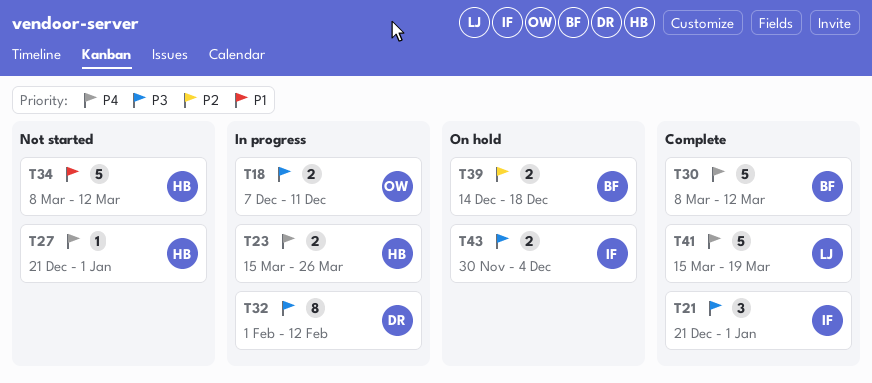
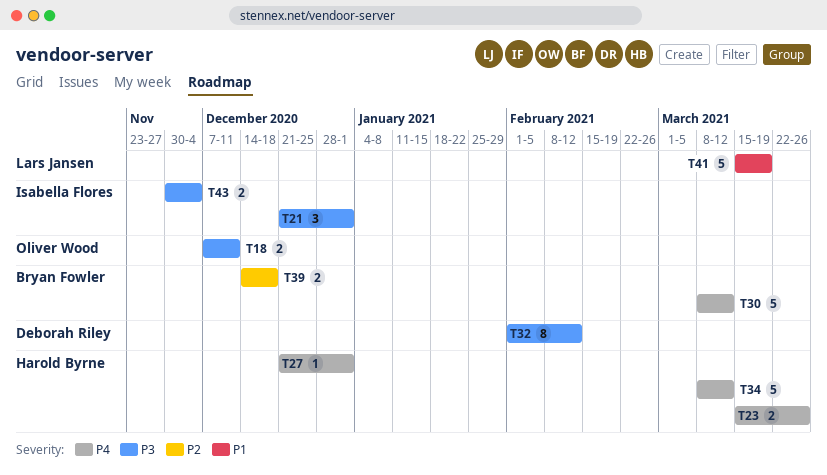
T34, priority: P1 -> P4
T41, priority: P4 -> P1

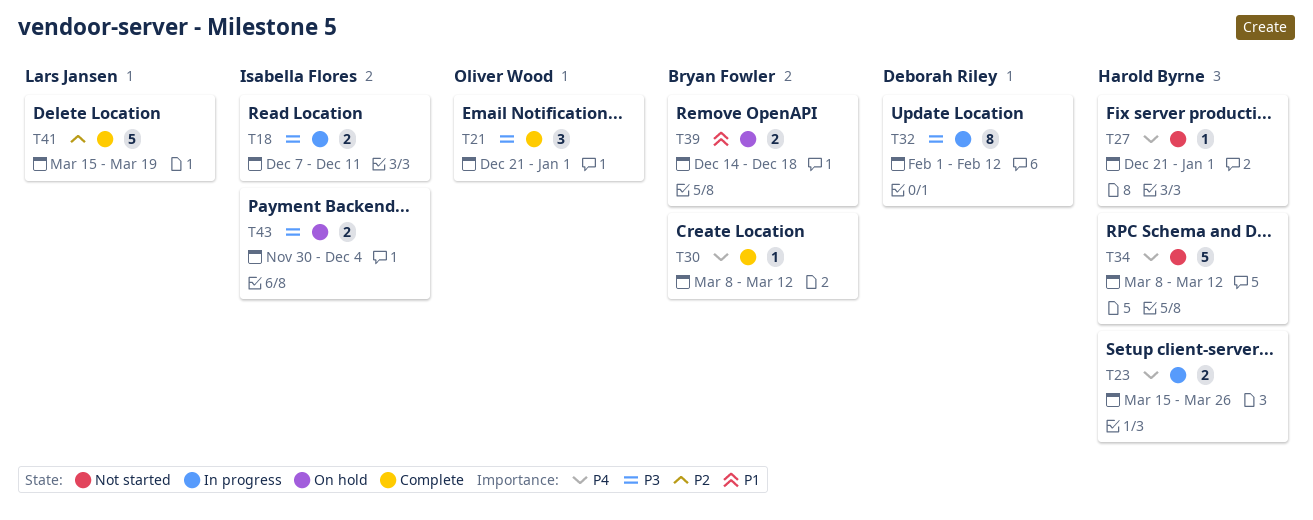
T18, owner: Oliver Wood -> Isabella Flores
T21, owner: Isabella Flores -> Oliver Wood
T30, estimate: 5 -> 1
T39, priority: P2 -> P1
T41, priority: P1 -> P2

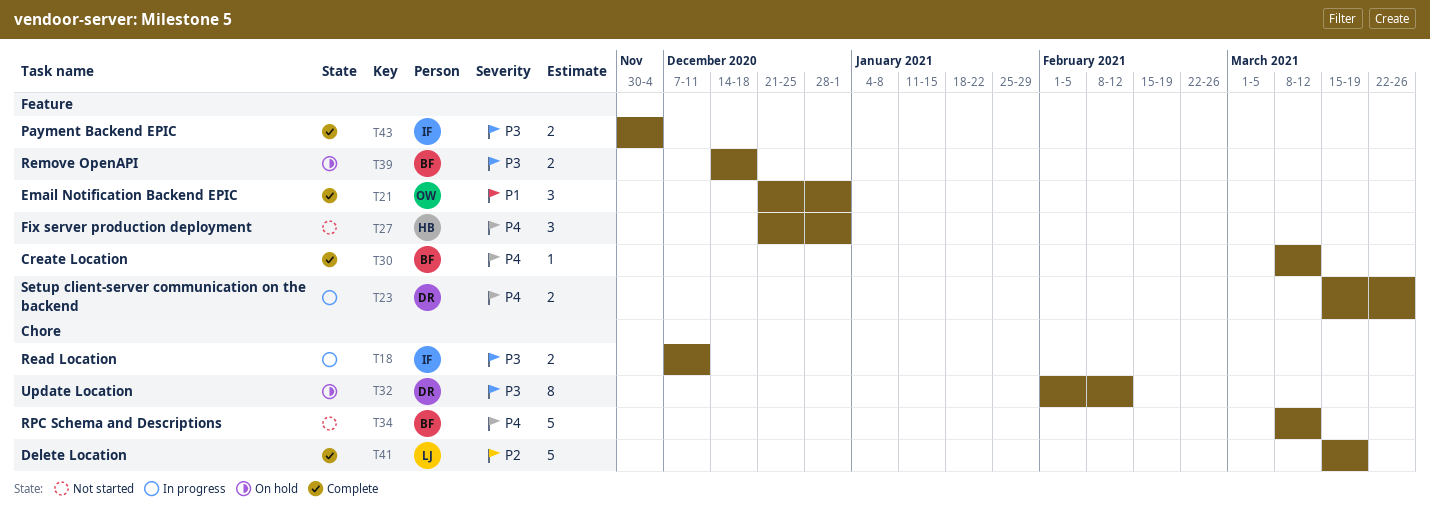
T21, priority: P3 -> P1
T23, owner: Harold Byrne -> Deborah Riley
T27, estimate: 1 -> 3
T32, status: In progress -> On hold
T34, owner: Harold Byrne -> Bryan Fowler
T39, priority: P1 -> P3
T43, status: On hold -> Complete

